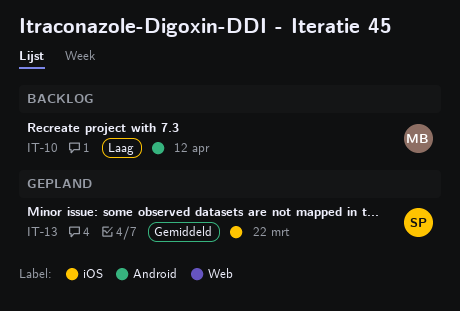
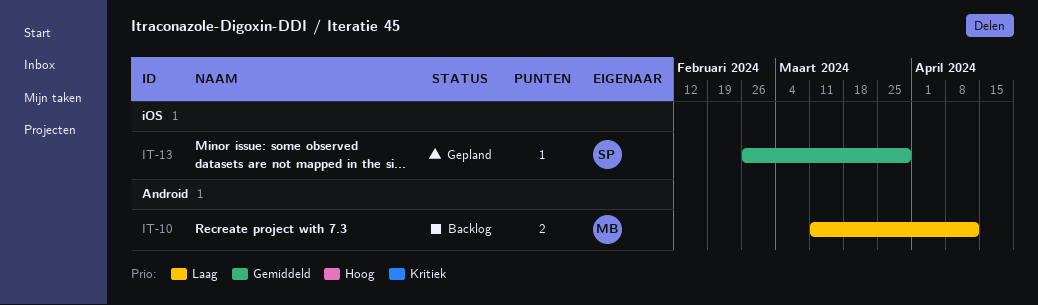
IT-13, due: Mar 22 -> Mar 29

